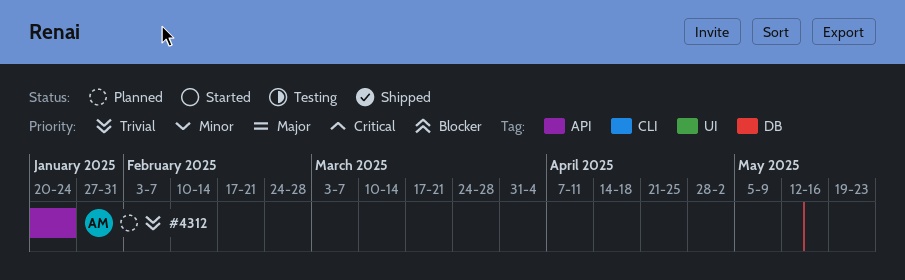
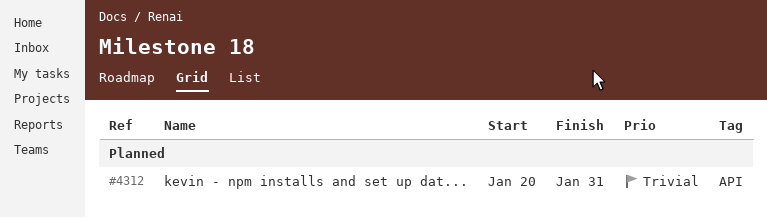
#4312, due: Jan 24 -> Jan 31

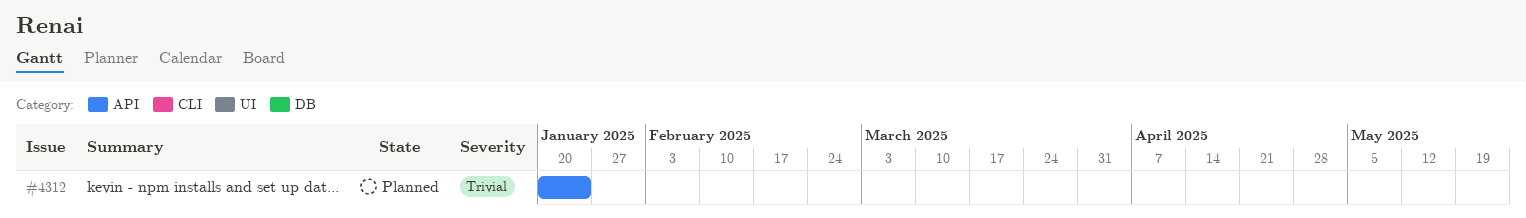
#4312, due: Jan 31 -> Jan 24

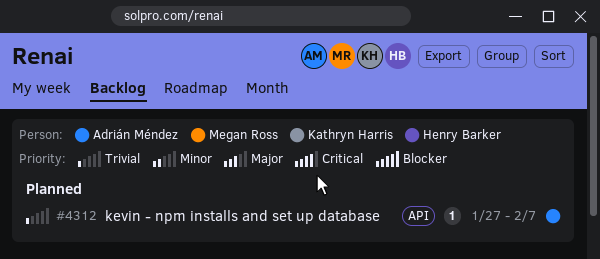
#4312, start: Jan 20 -> Jan 27
#4312, due: Jan 24 -> Feb 7

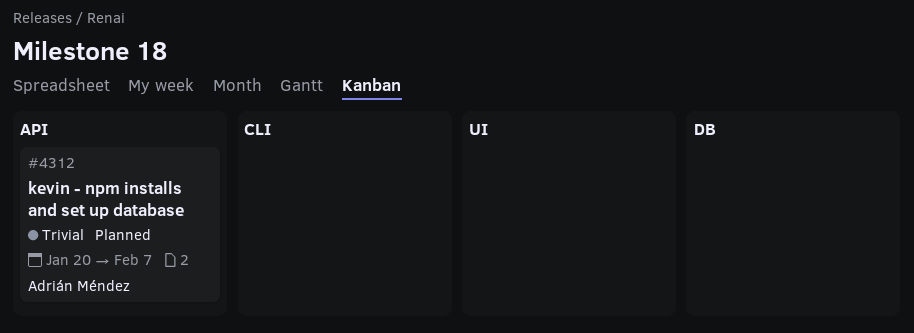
#4312, start: Jan 27 -> Jan 20

